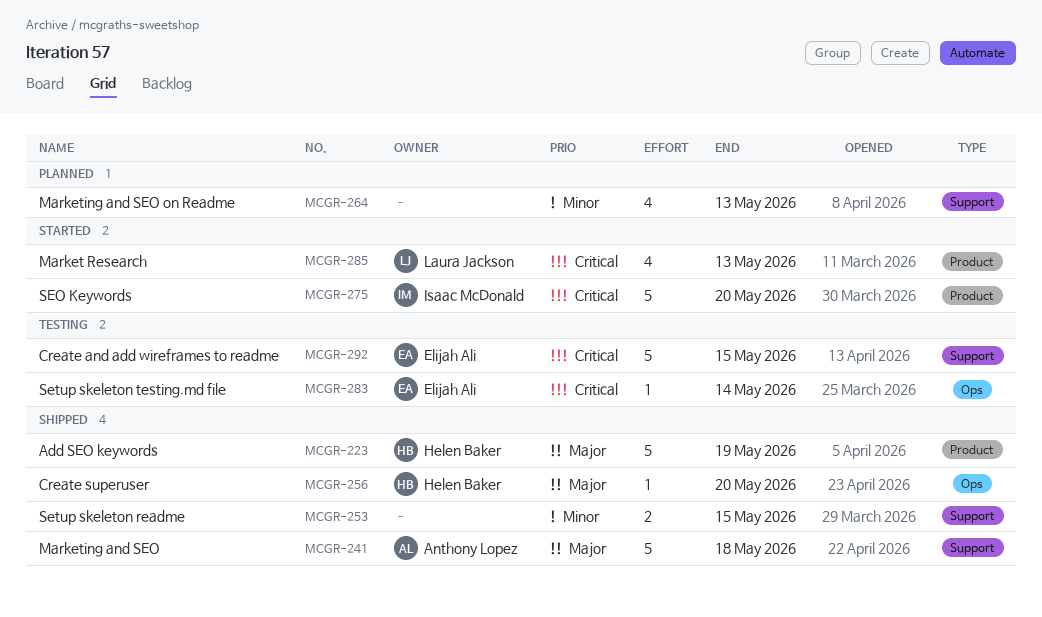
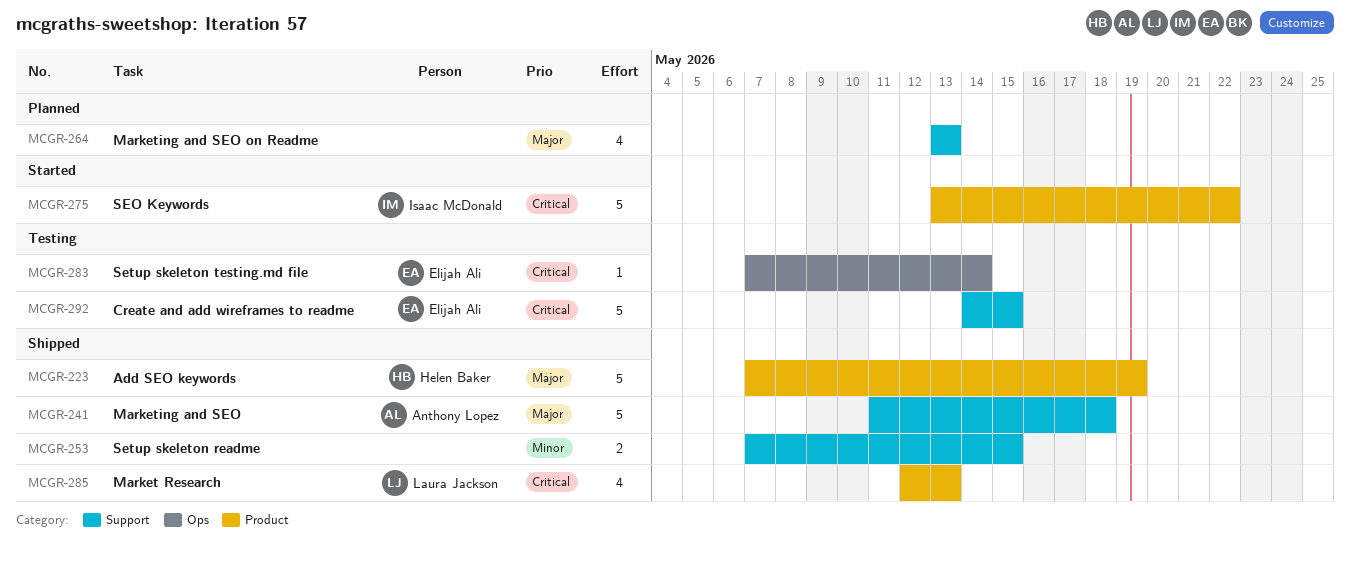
MCGR-256: present -> none
MCGR-264, priority: Minor -> Major
MCGR-275, due: May 20 -> May 22
MCGR-285, status: Started -> Shipped

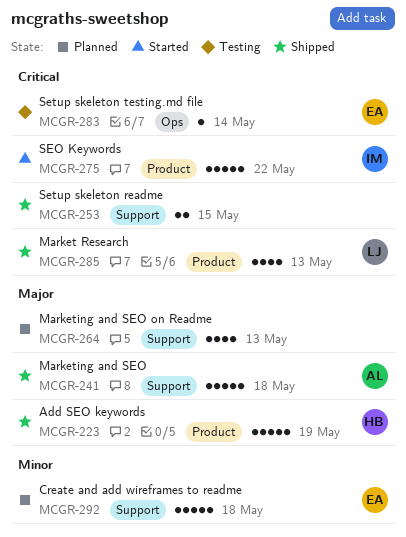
MCGR-253, priority: Minor -> Critical
MCGR-292, status: Testing -> Planned
MCGR-292, priority: Critical -> Minor
MCGR-292, due: May 15 -> May 18

